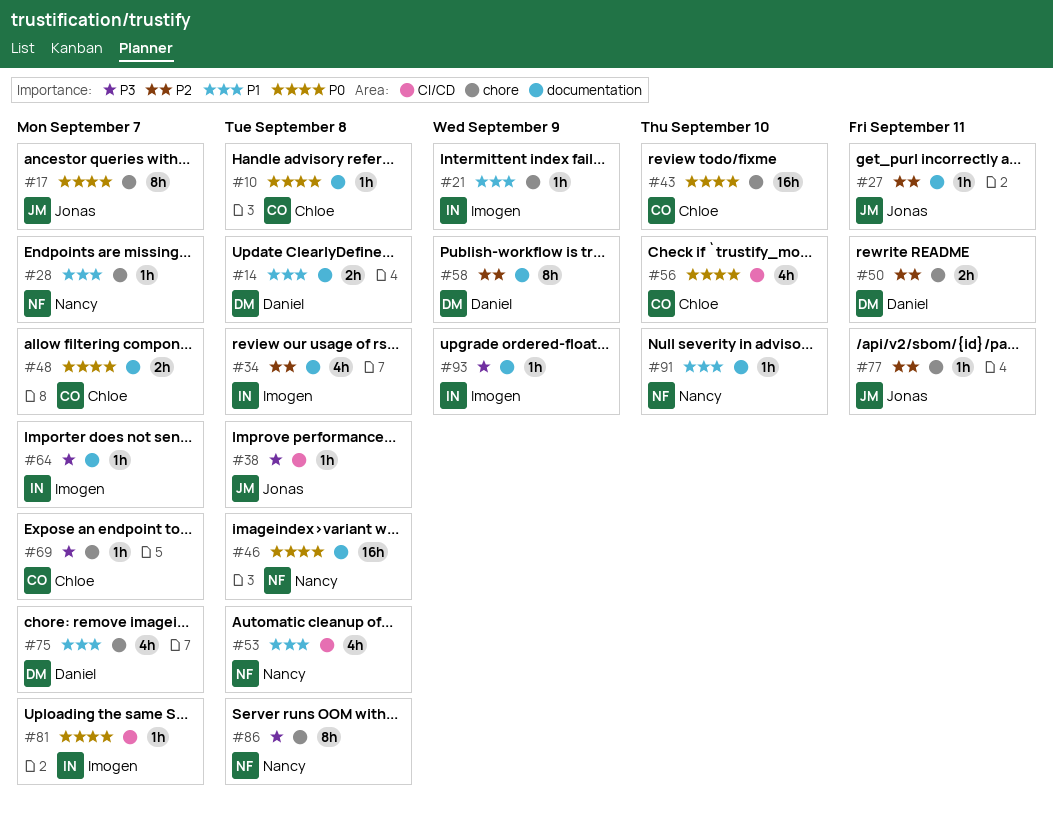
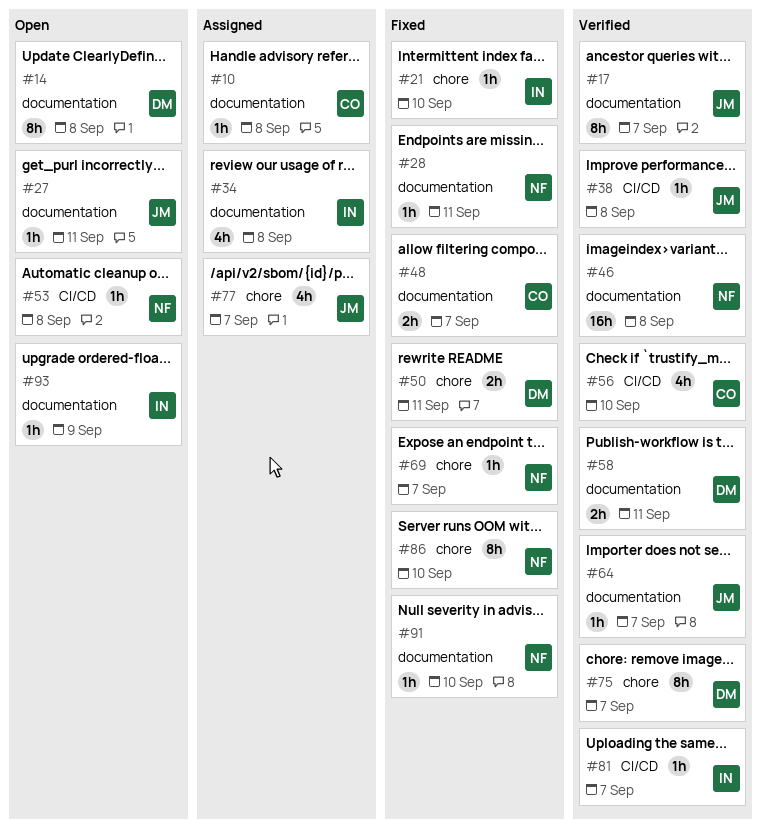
#14, estimate: 2h -> 8h
#17, label: chore -> documentation
#21, due: Sep 9 -> Sep 10
#28, label: chore -> documentation
#28, due: Sep 7 -> Sep 11
#43: present -> none
#53, estimate: 4h -> 1h
#58, estimate: 8h -> 2h
#58, due: Sep 9 -> Sep 11
#64, owner: Imogen -> Jonas
#69, owner: Chloe -> Nancy
#75, estimate: 4h -> 8h
#77, estimate: 1h -> 4h
#77, due: Sep 11 -> Sep 7
#86, due: Sep 8 -> Sep 10

